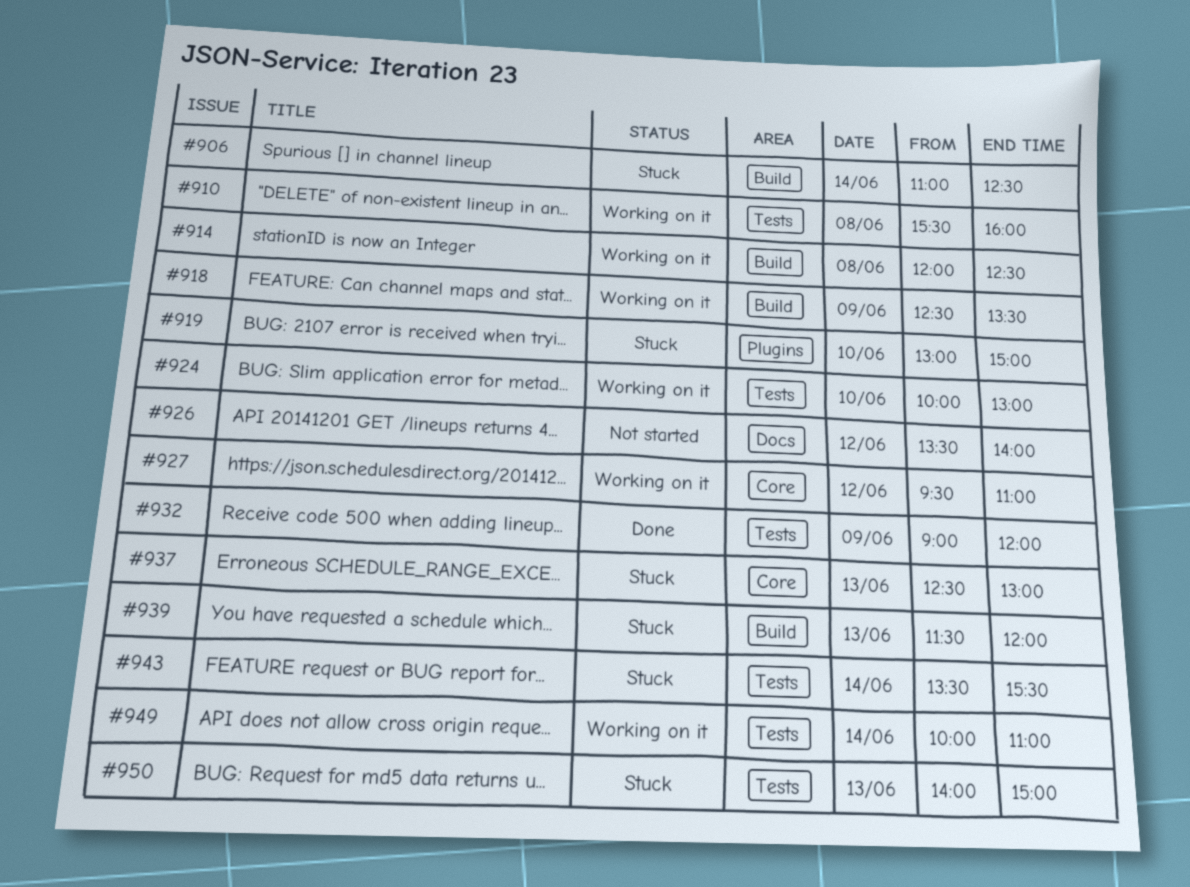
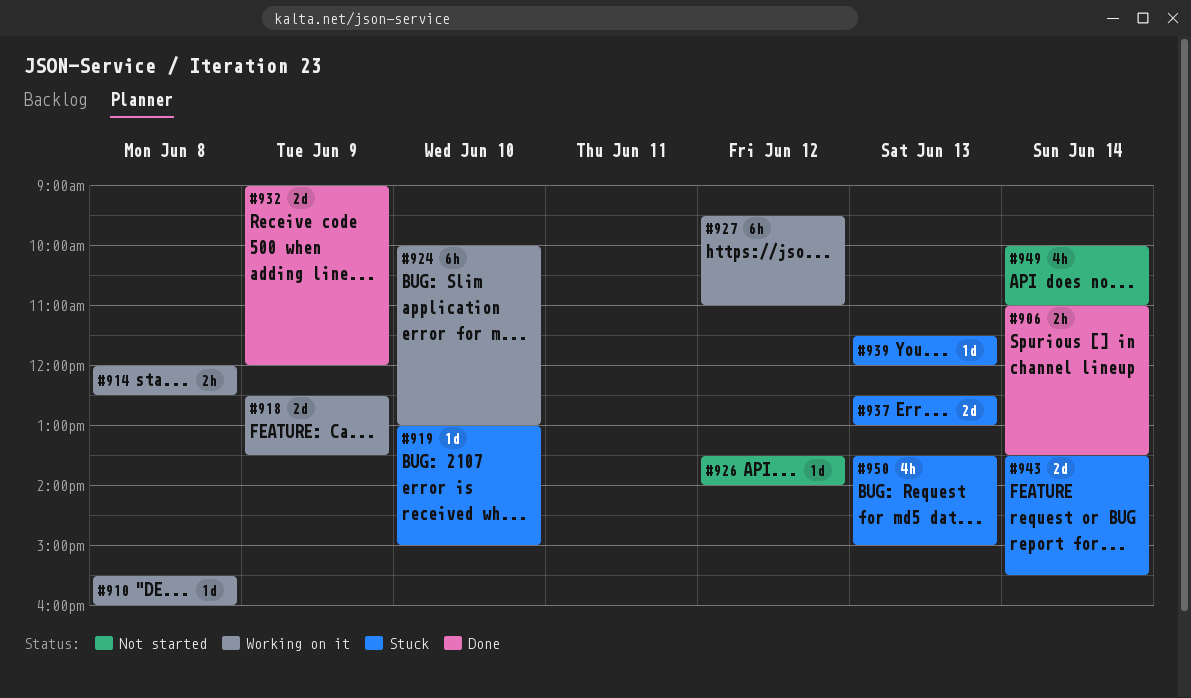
#906, status: Stuck -> Done
#906, ends: 12:30 -> 13:30
#949, status: Working on it -> Not started
#950, begins: 14:00 -> 13:30

